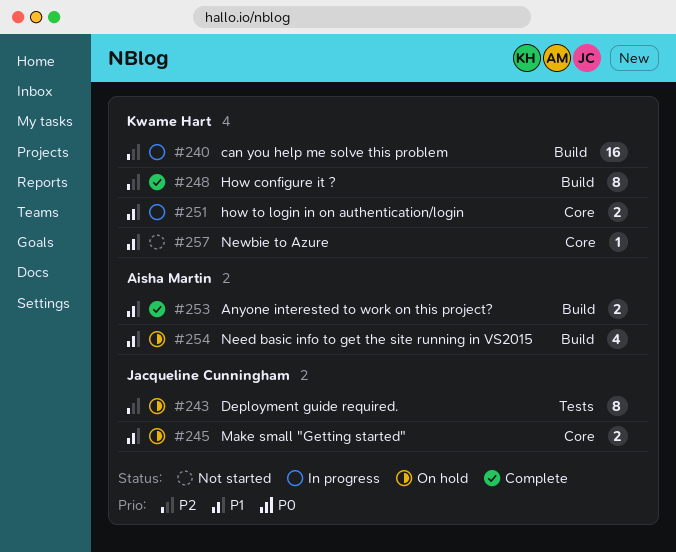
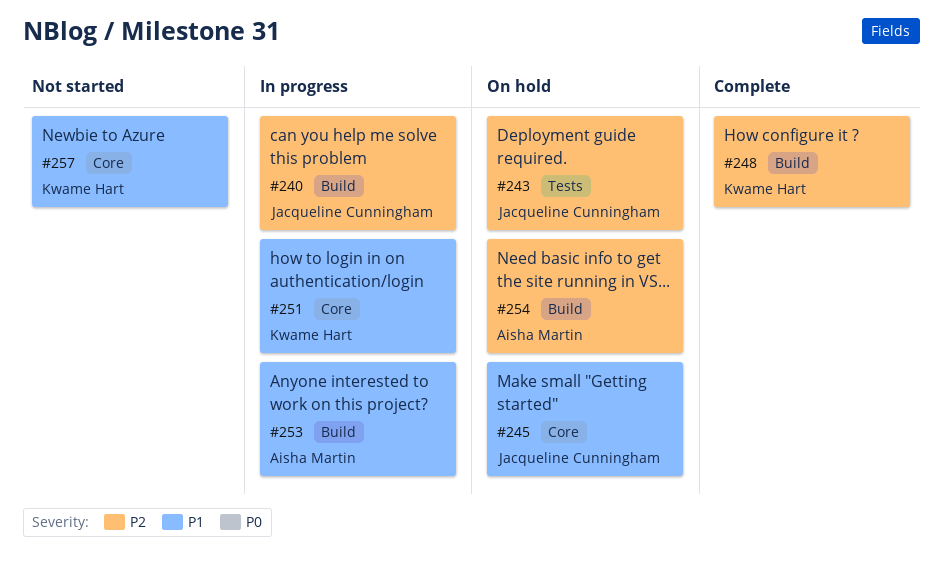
#240, owner: Kwame Hart -> Jacqueline Cunningham
#253, status: Complete -> In progress
#254, priority: P1 -> P2

